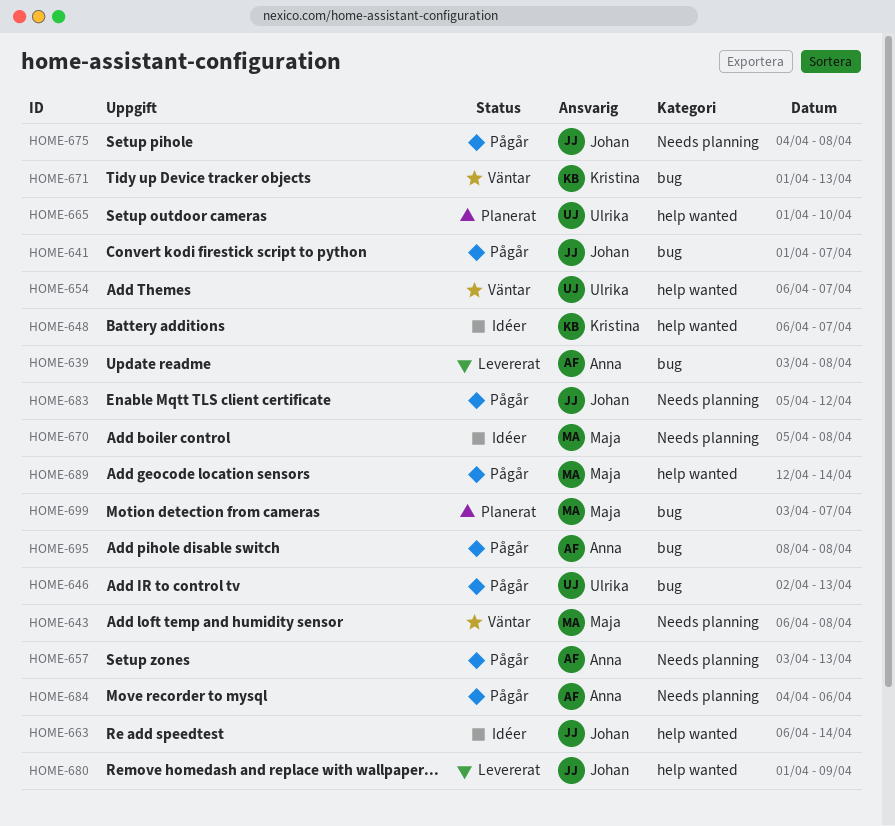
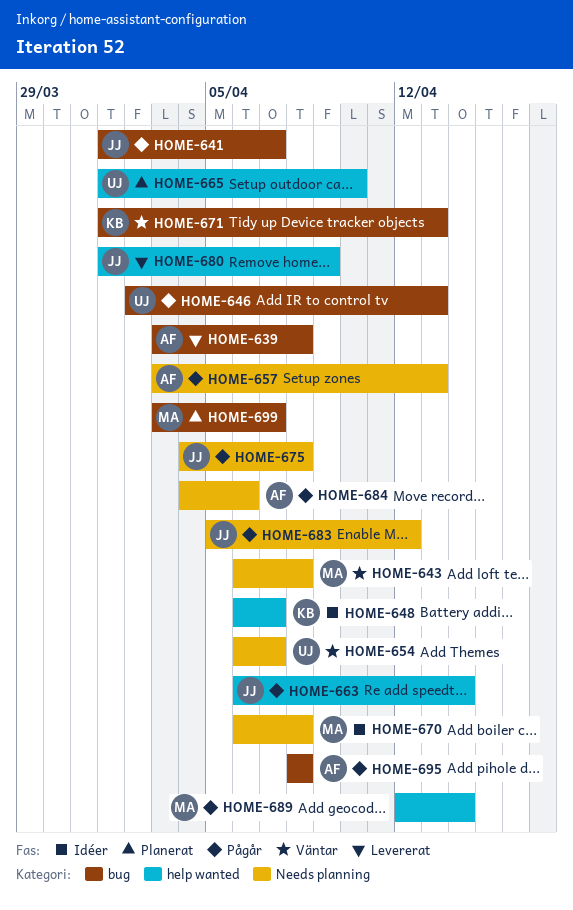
HOME-654, label: help wanted -> Needs planning
HOME-663, status: Idéer -> Pågår
HOME-670, start: Apr 5 -> Apr 6

